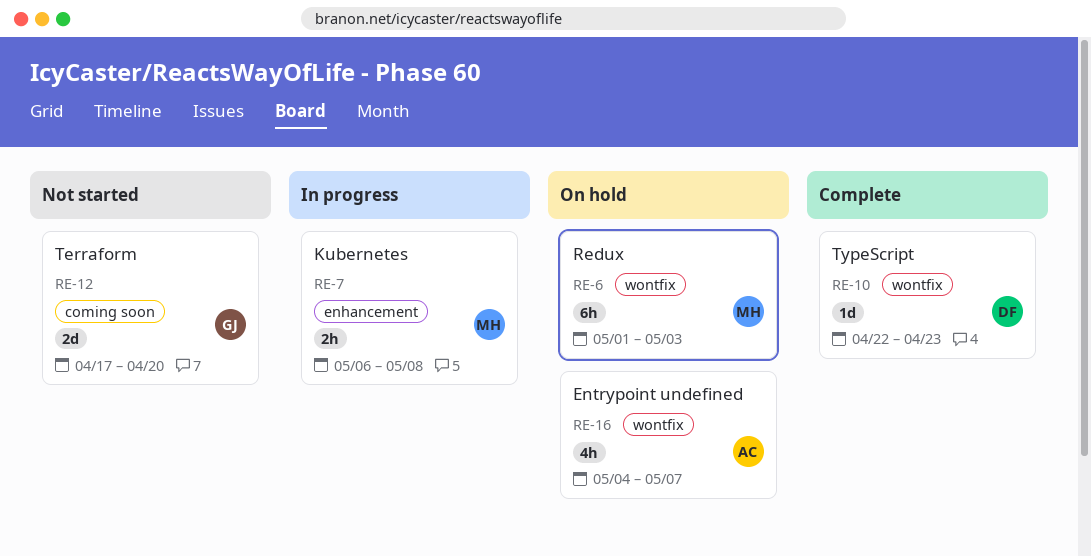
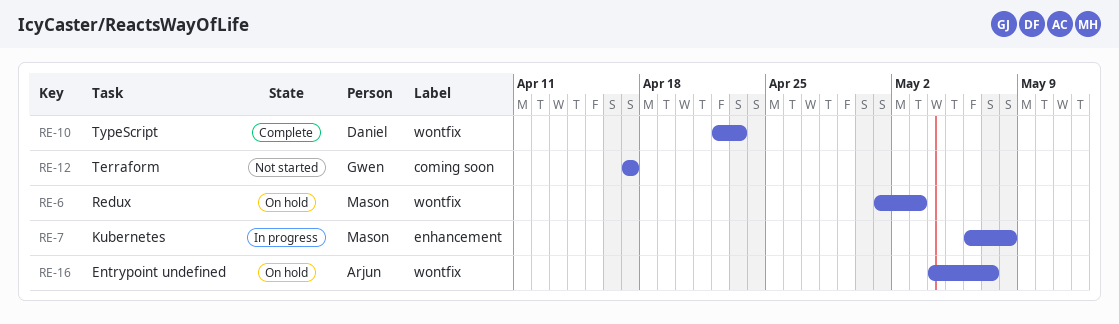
RE-12, due: Apr 20 -> Apr 17

